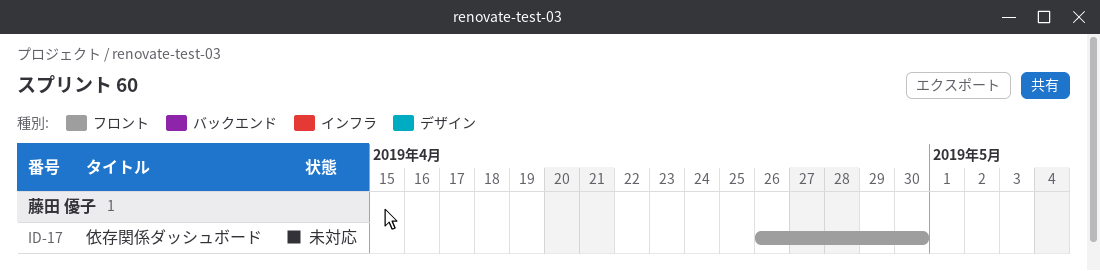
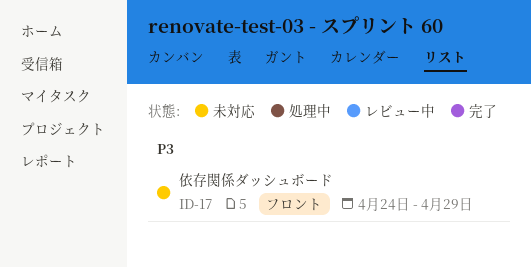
ID-17, start: Apr 26 -> Apr 24
ID-17, due: Apr 30 -> Apr 29

